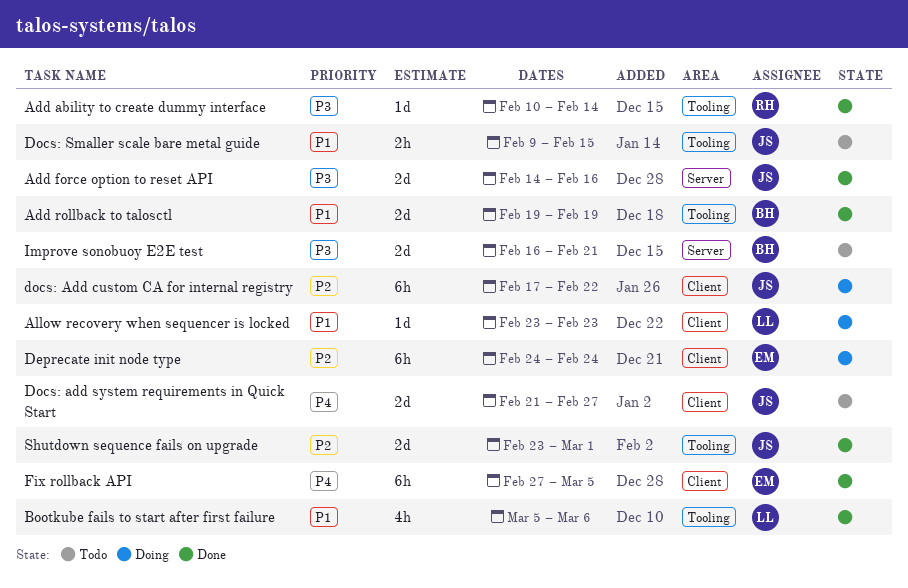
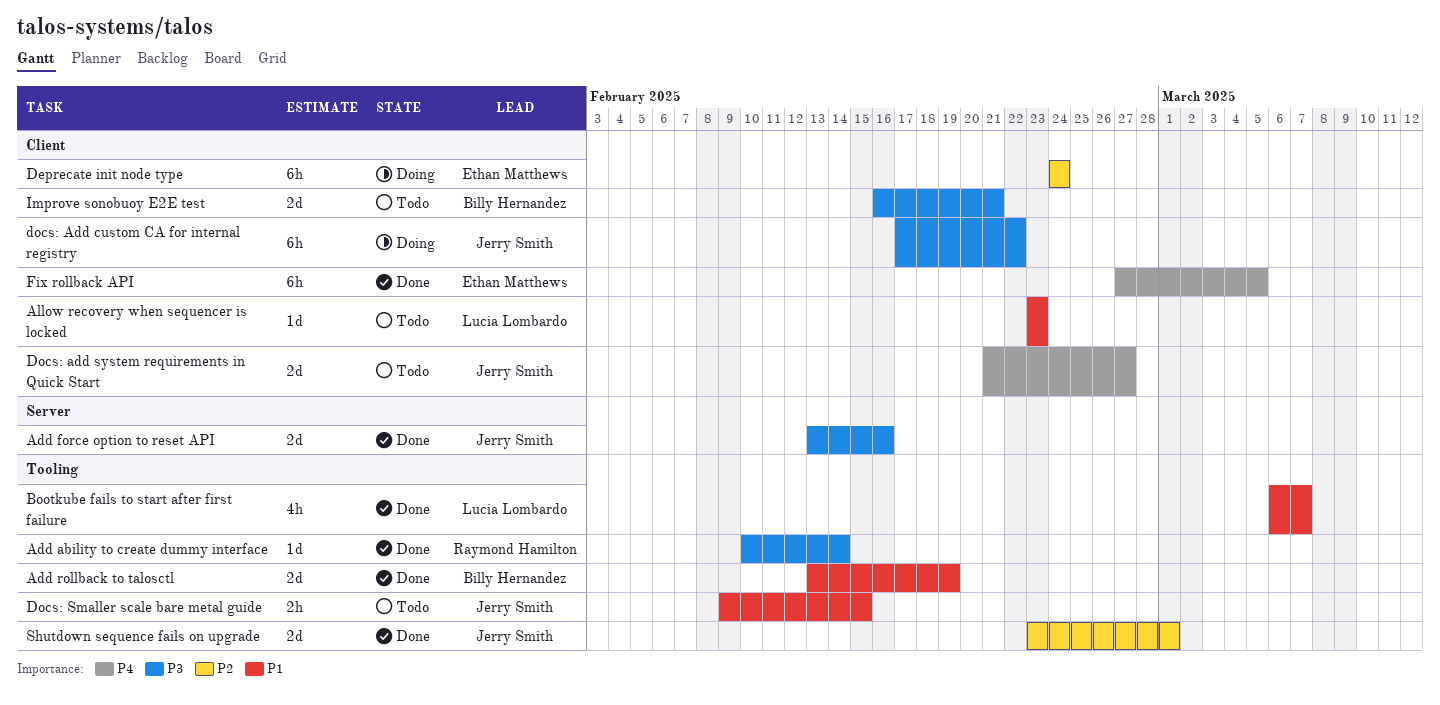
Add force option to reset API, start: Feb 14 -> Feb 13
Add rollback to talosctl, start: Feb 19 -> Feb 13
Allow recovery when sequencer is locked, status: Doing -> Todo
Bootkube fails to start after first failure, start: Mar 5 -> Mar 6
Bootkube fails to start after first failure, due: Mar 6 -> Mar 7
docs: Add custom CA for internal registry, priority: P2 -> P3
Improve sonobuoy E2E test, label: Server -> Client

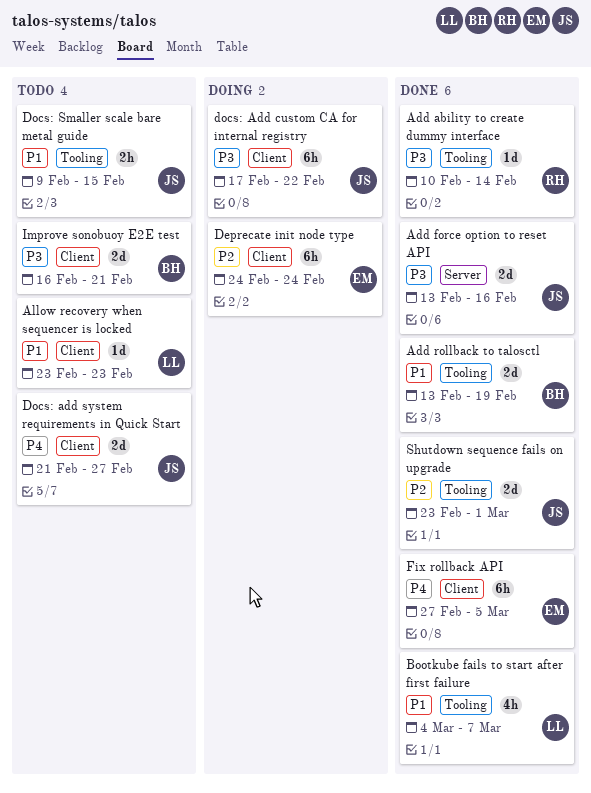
Bootkube fails to start after first failure, start: Mar 6 -> Mar 4

